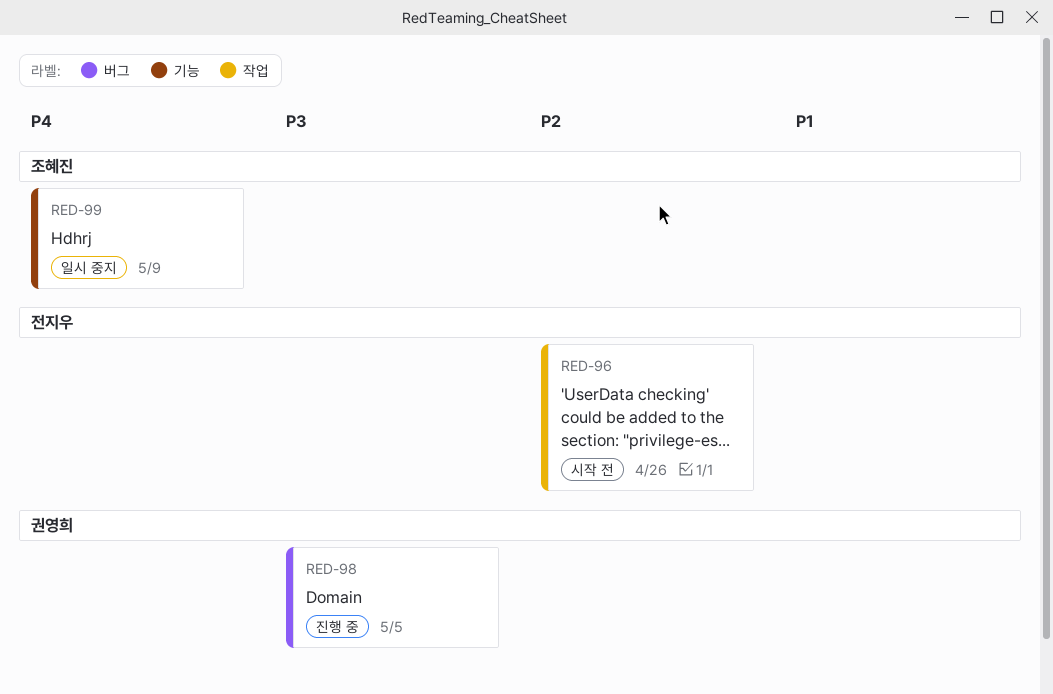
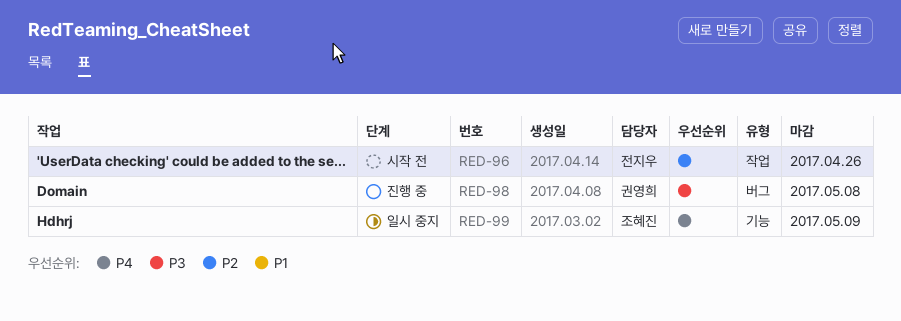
RED-98, due: May 5 -> May 8

